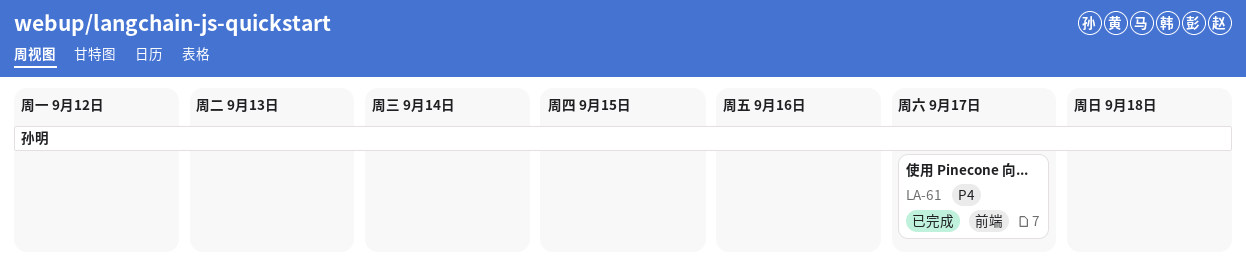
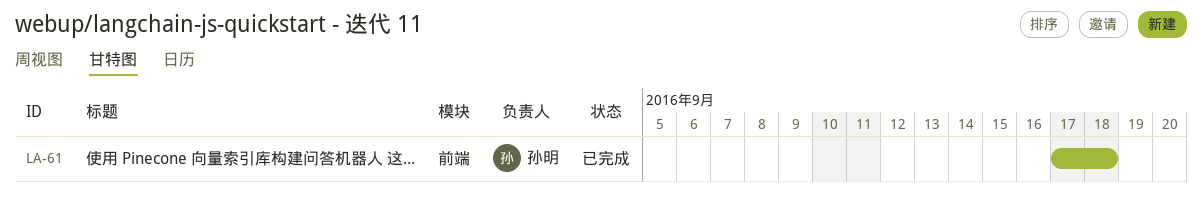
LA-61, due: Sep 17 -> Sep 18

